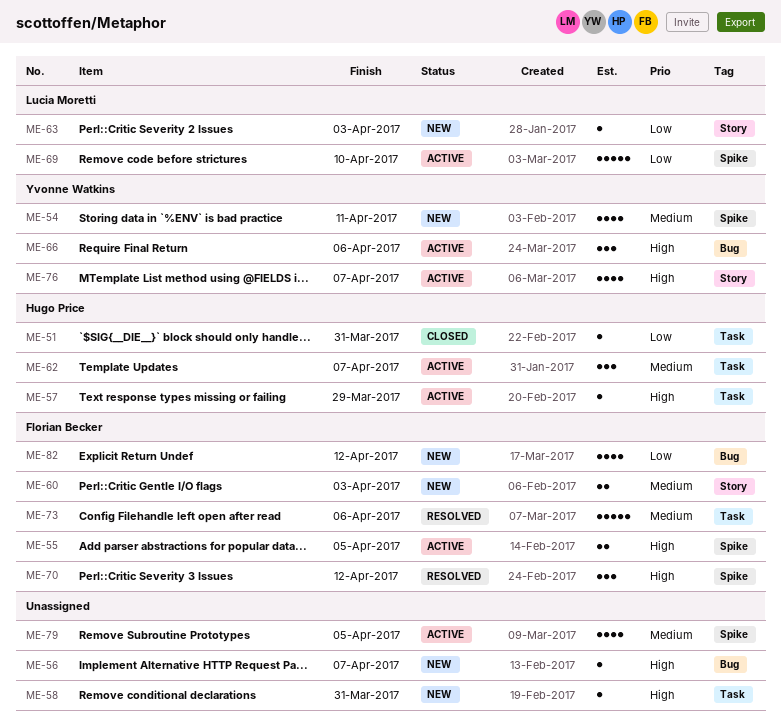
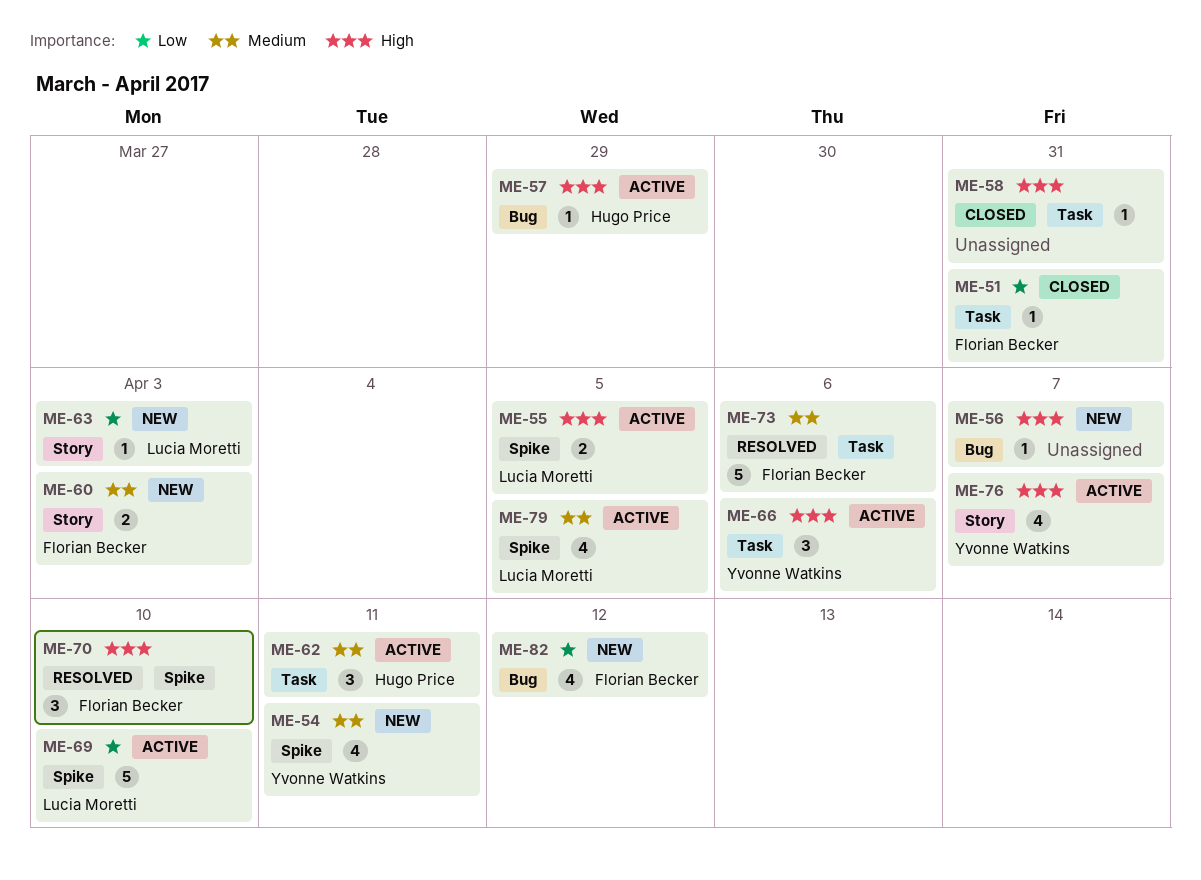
ME-51, owner: Hugo Price -> Florian Becker
ME-55, owner: Florian Becker -> Lucia Moretti
ME-57, label: Task -> Bug
ME-58, status: New -> Closed
ME-62, due: Apr 7 -> Apr 11
ME-66, label: Bug -> Task
ME-70, due: Apr 12 -> Apr 10
ME-79, owner: none -> Lucia Moretti

